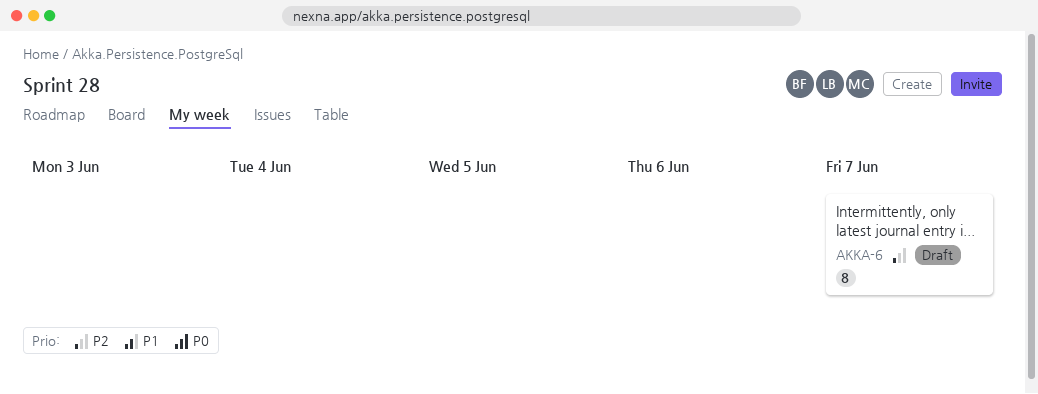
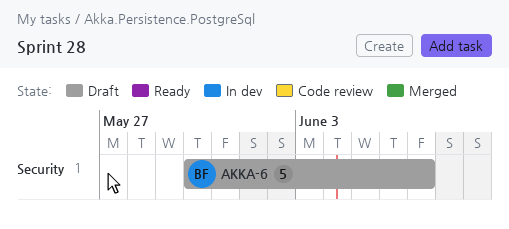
AKKA-6, estimate: 8 -> 5

